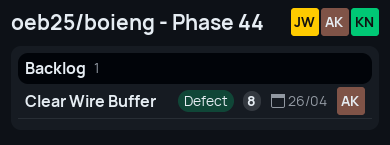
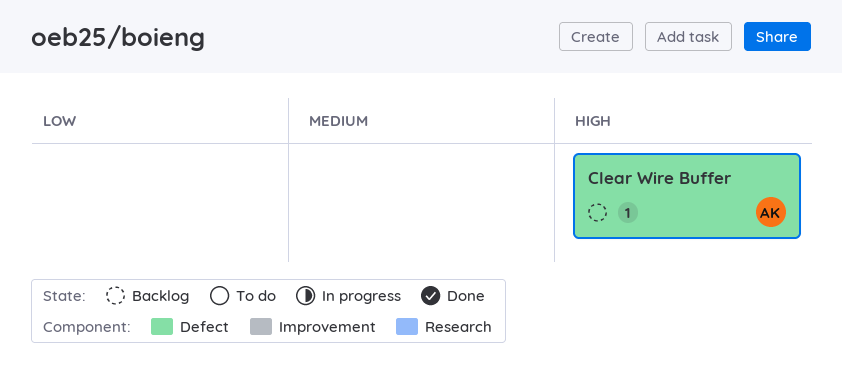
Clear Wire Buffer, estimate: 8 -> 1

